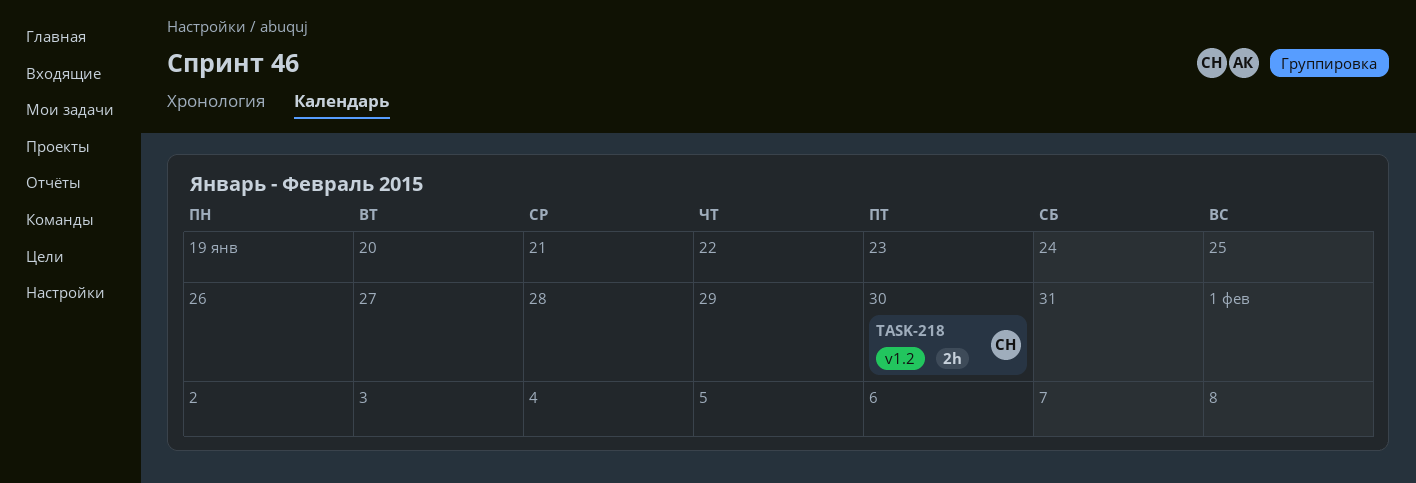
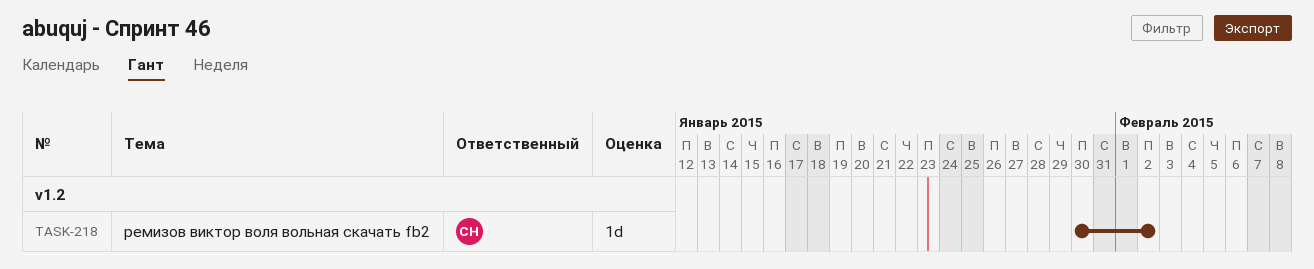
TASK-218, estimate: 2h -> 1d
TASK-218, due: Jan 30 -> Feb 2

